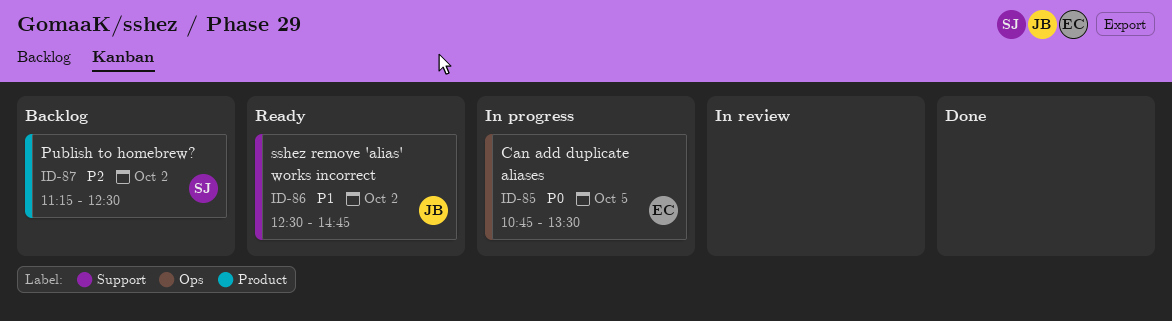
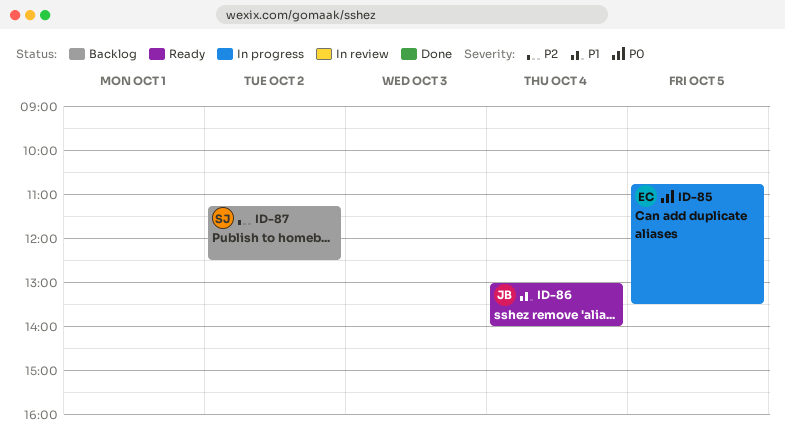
ID-86, day: Oct 2 -> Oct 4
ID-86, begins: 12:30 -> 13:00
ID-86, ends: 14:45 -> 14:00

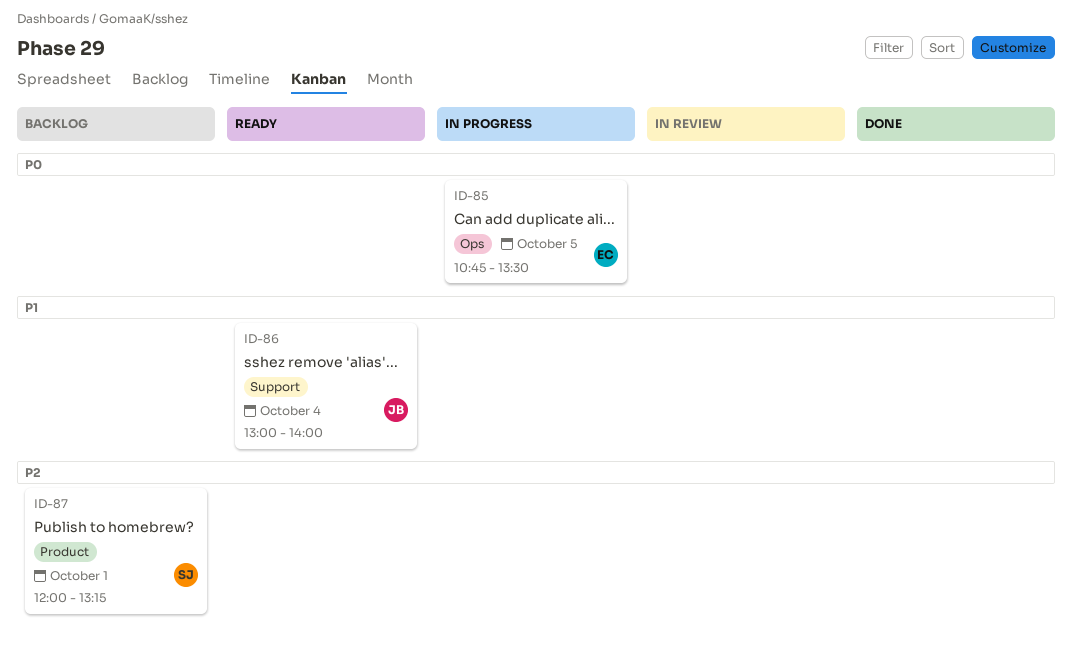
ID-87, day: Oct 2 -> Oct 1
ID-87, begins: 11:15 -> 12:00
ID-87, ends: 12:30 -> 13:15

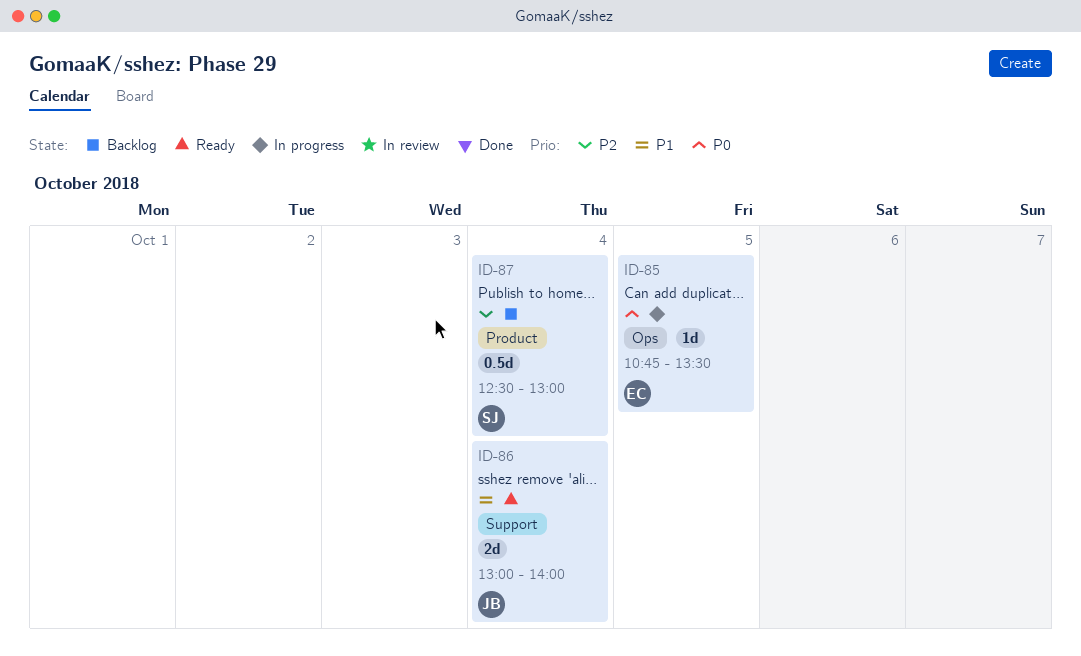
ID-87, day: Oct 1 -> Oct 4
ID-87, begins: 12:00 -> 12:30
ID-87, ends: 13:15 -> 13:00

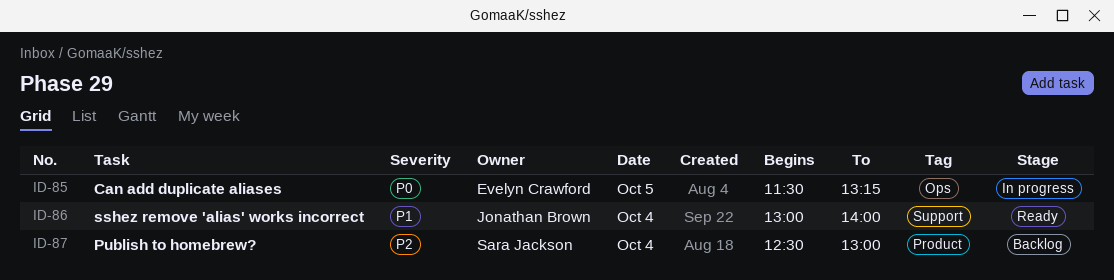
ID-85, begins: 10:45 -> 11:30
ID-85, ends: 13:30 -> 13:15

